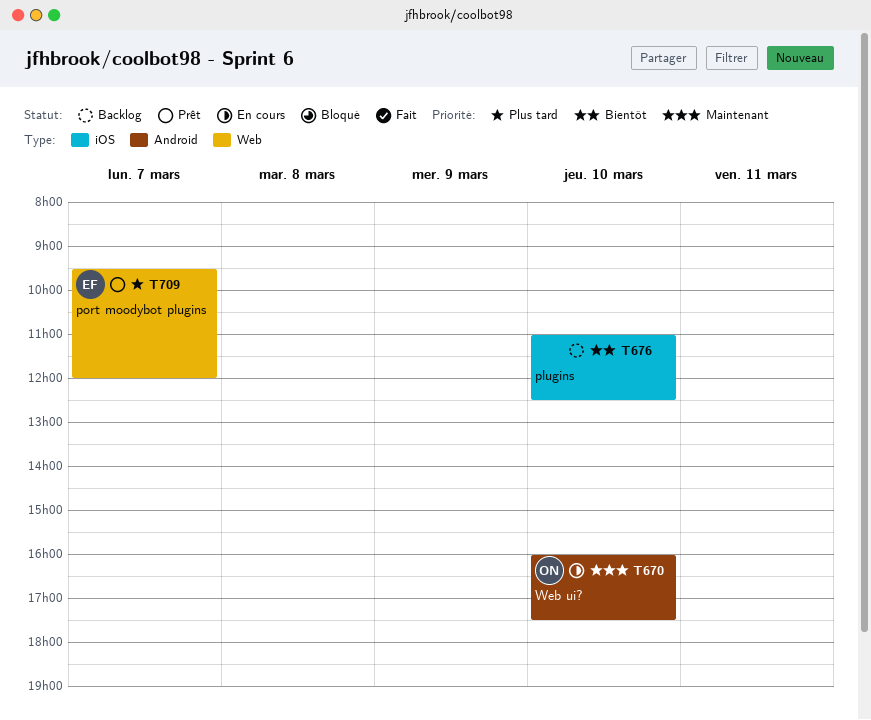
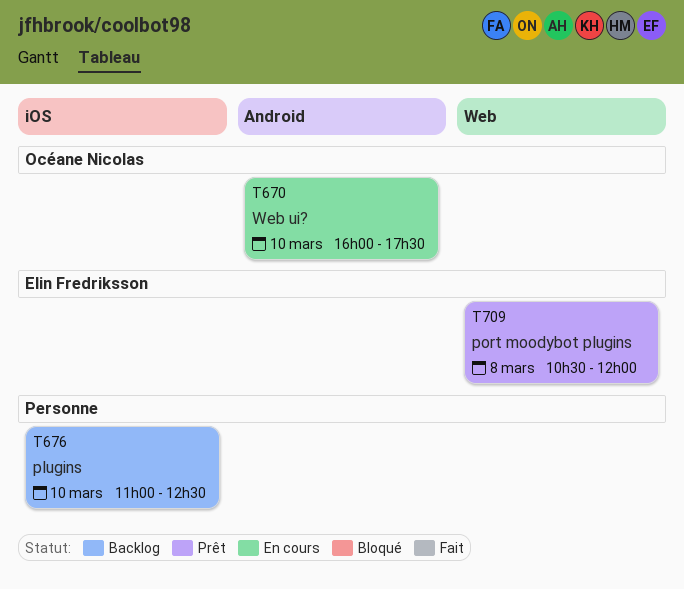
T709, day: Mar 7 -> Mar 8
T709, begins: 09:30 -> 10:30

